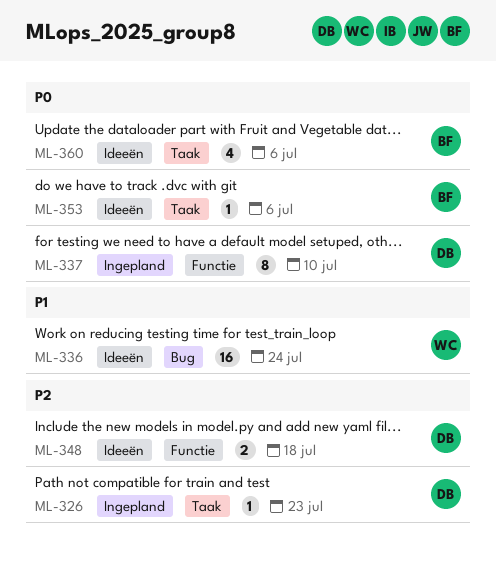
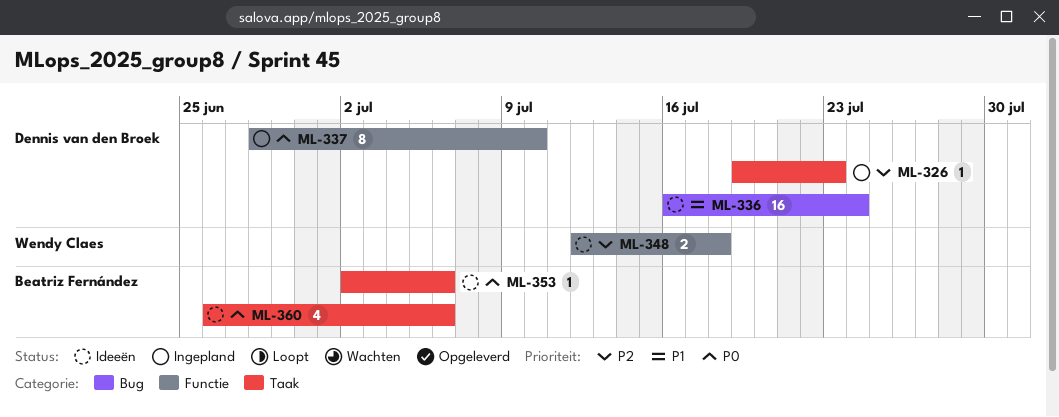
ML-336, owner: Wendy Claes -> Dennis van den Broek
ML-348, owner: Dennis van den Broek -> Wendy Claes

